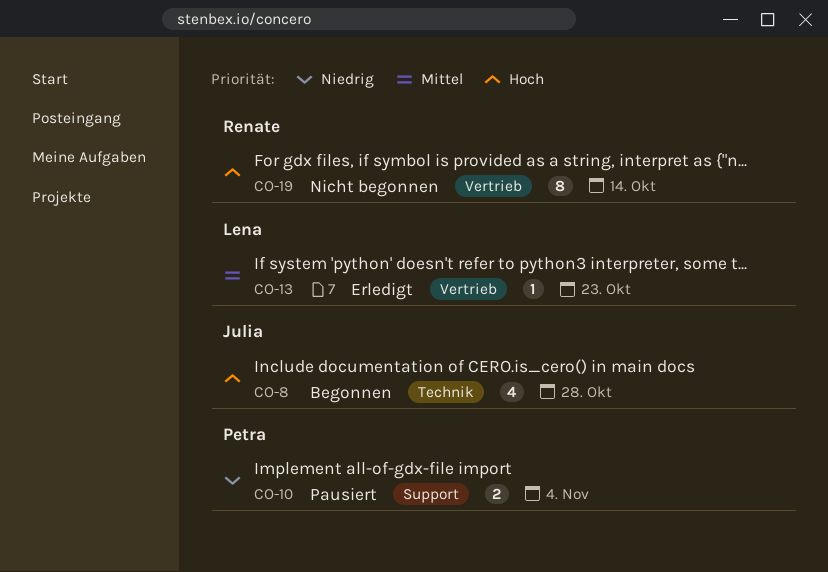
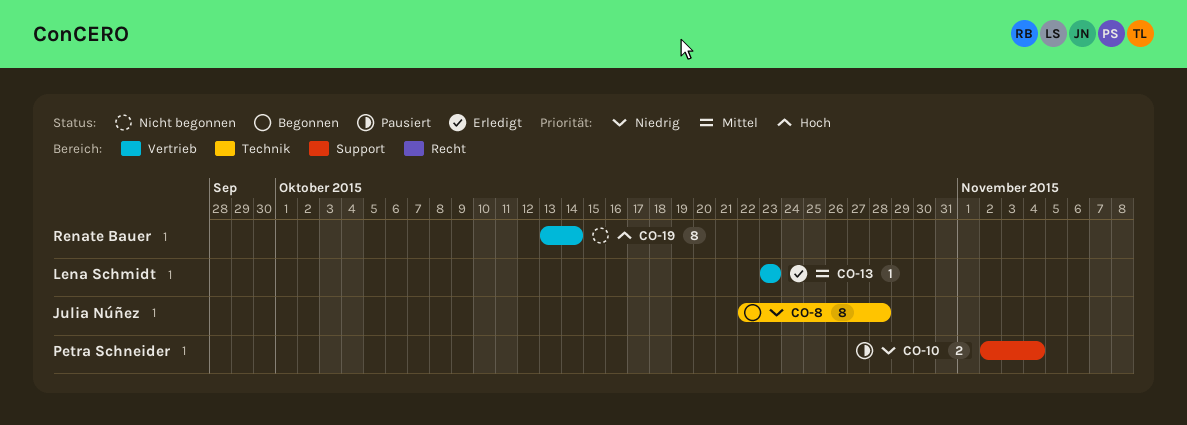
CO-8, priority: Hoch -> Niedrig
CO-8, estimate: 4 -> 8

